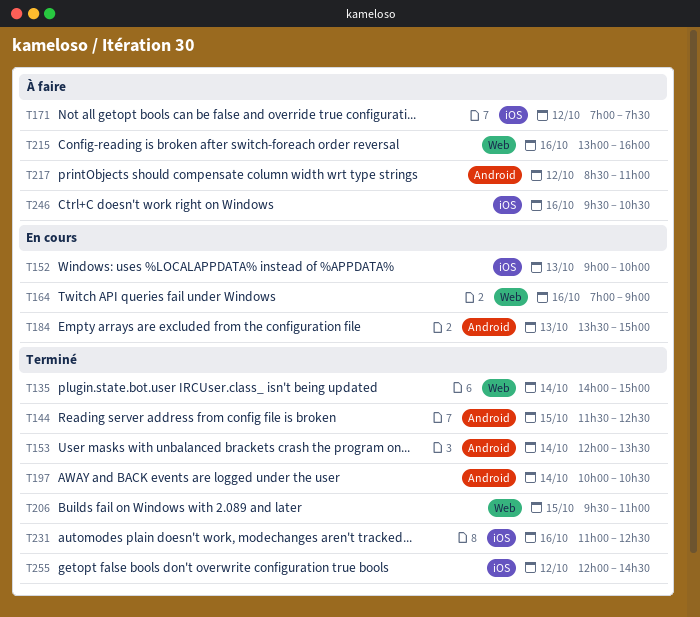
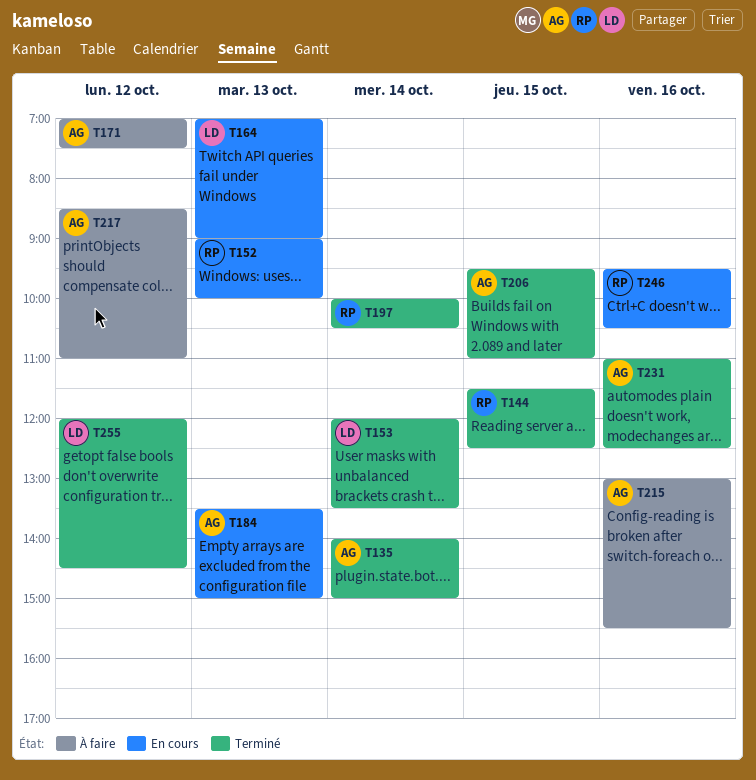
T164, day: Oct 16 -> Oct 13
T215, ends: 16:00 -> 15:30
T246, status: À faire -> En cours

